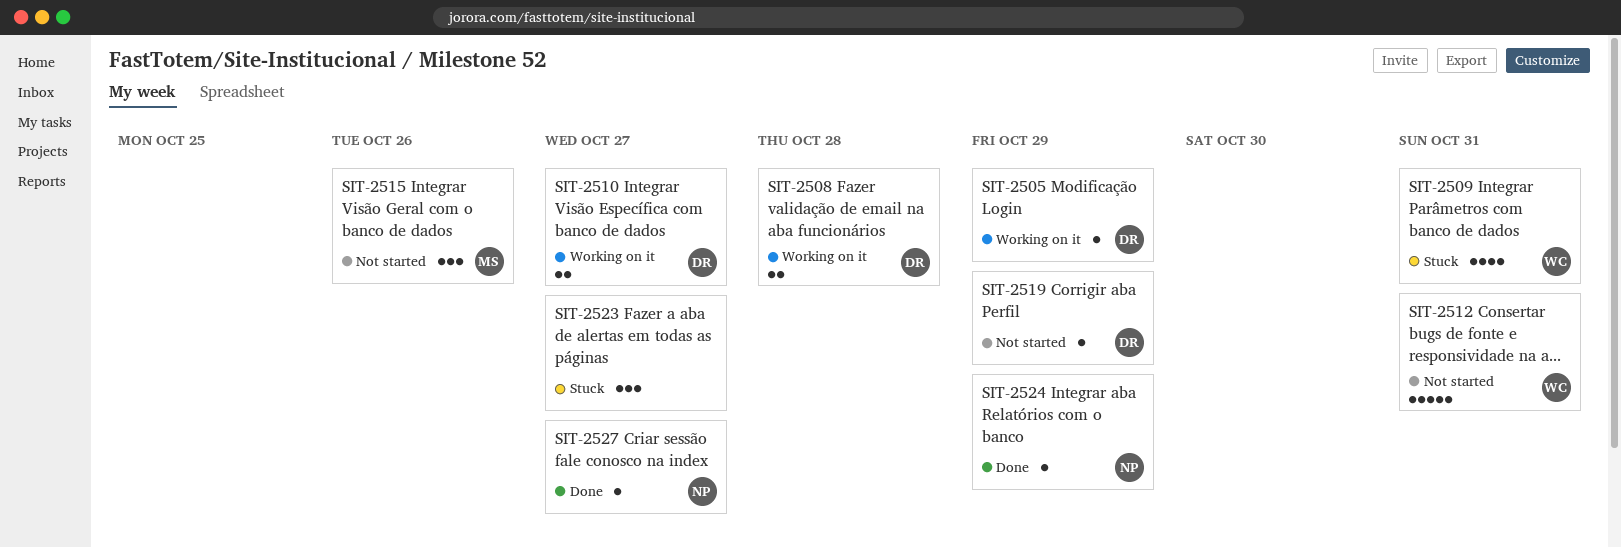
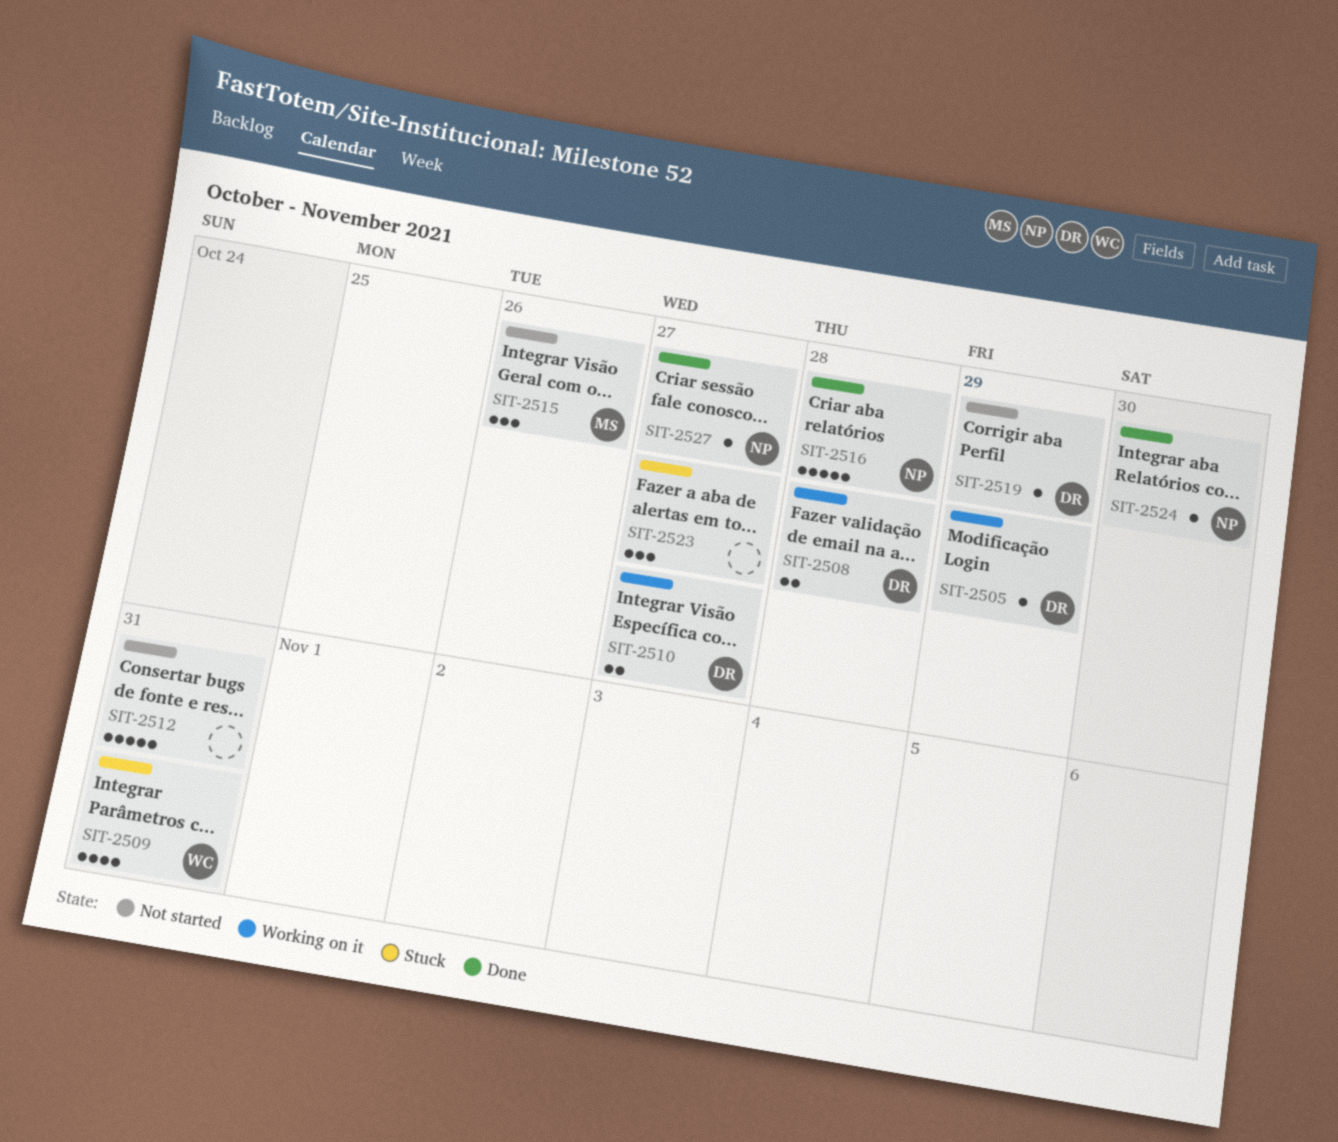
SIT-2512, owner: WC -> none
SIT-2516: none -> present
SIT-2524, due: Oct 29 -> Oct 30

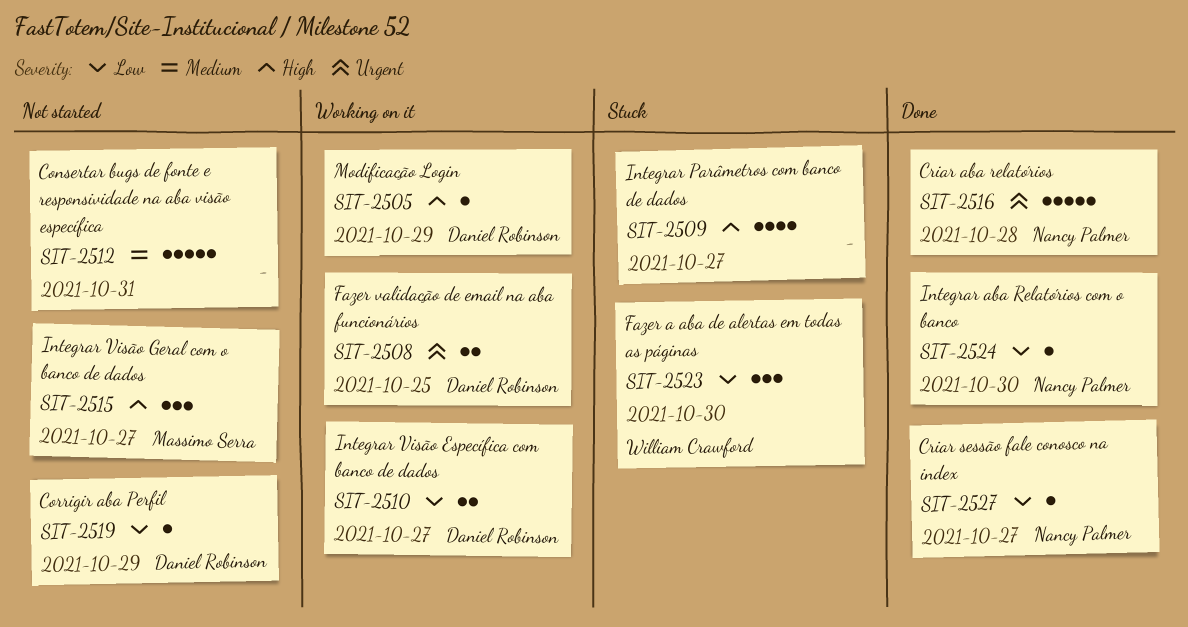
SIT-2508, due: Oct 28 -> Oct 25
SIT-2509, owner: William Crawford -> none
SIT-2509, due: Oct 31 -> Oct 27
SIT-2515, due: Oct 26 -> Oct 27
SIT-2523, owner: none -> William Crawford
SIT-2523, due: Oct 27 -> Oct 30

